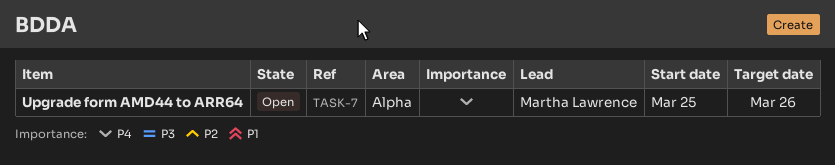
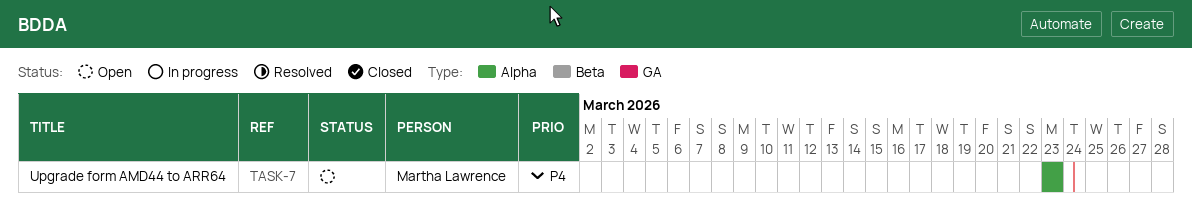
TASK-7, start: Mar 25 -> Mar 23
TASK-7, due: Mar 26 -> Mar 23

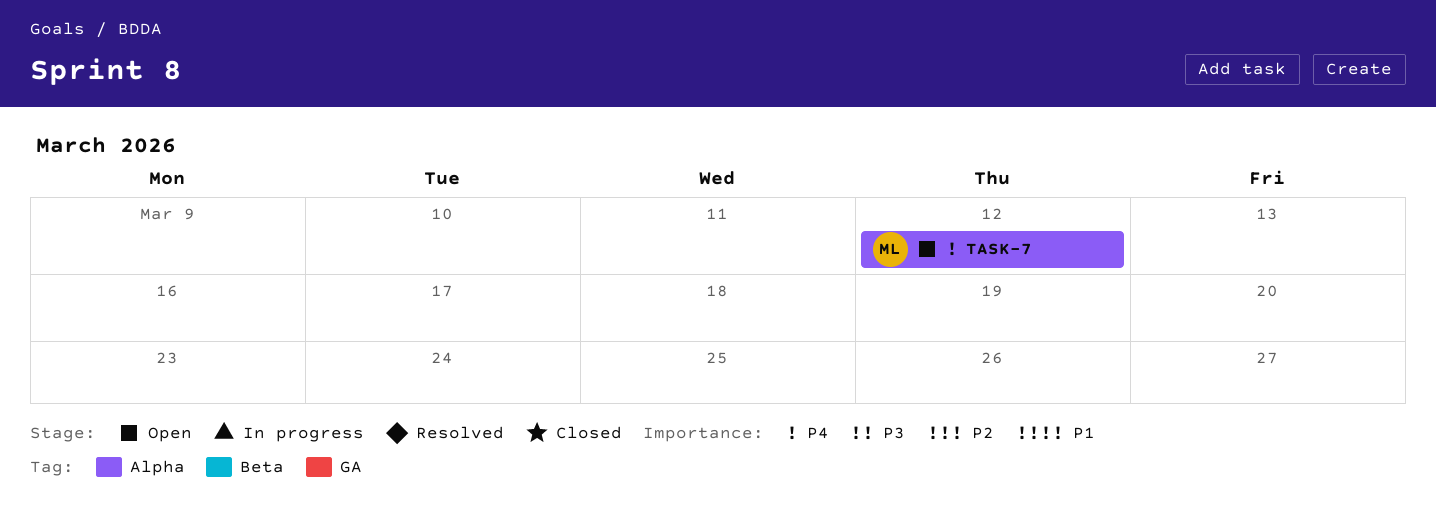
TASK-7, start: Mar 23 -> Mar 12
TASK-7, due: Mar 23 -> Mar 12

